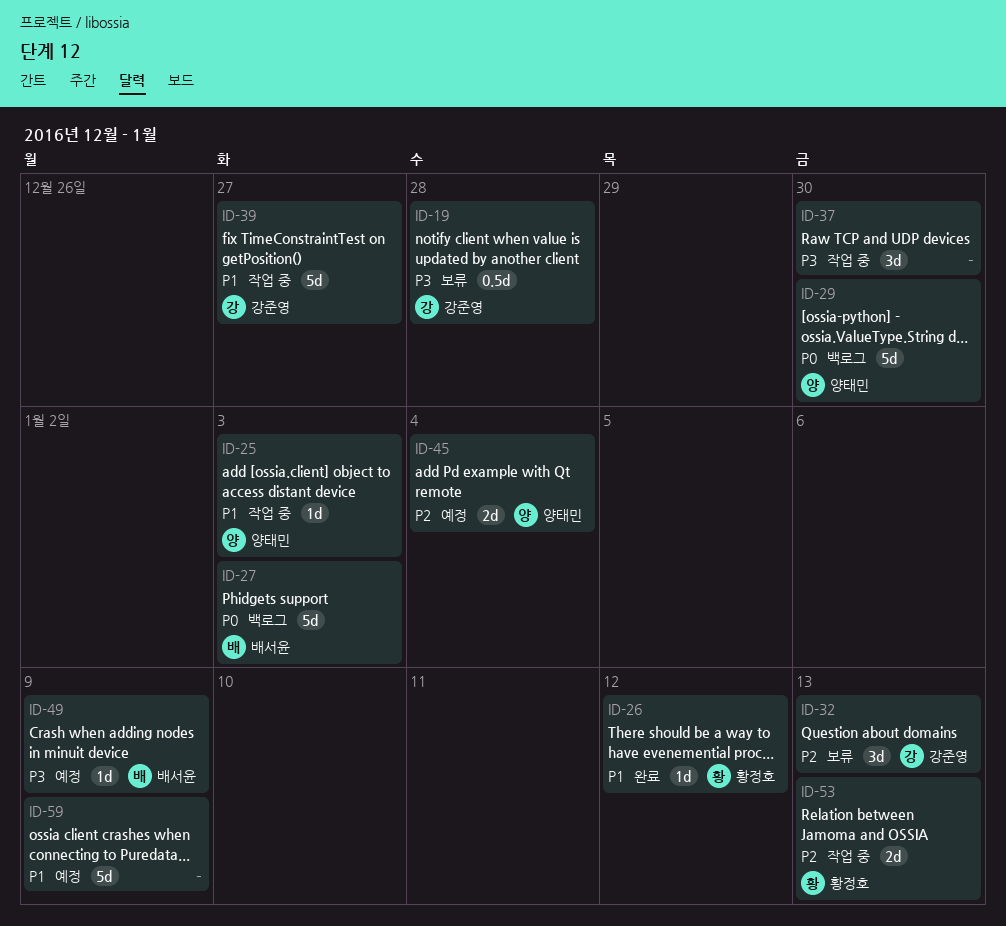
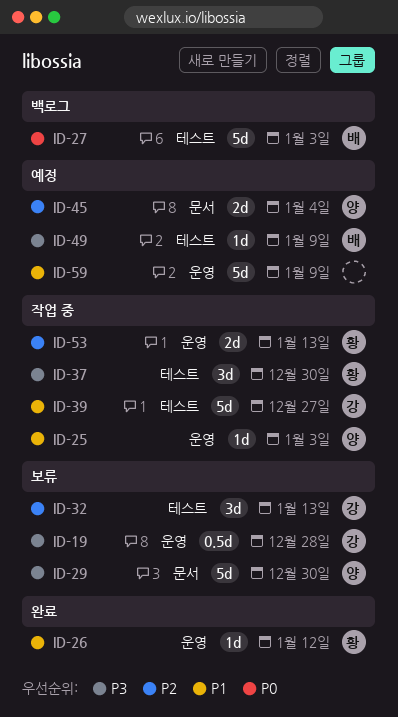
ID-29, status: 백로그 -> 보류
ID-29, priority: P0 -> P3
ID-37, owner: none -> 황정호

